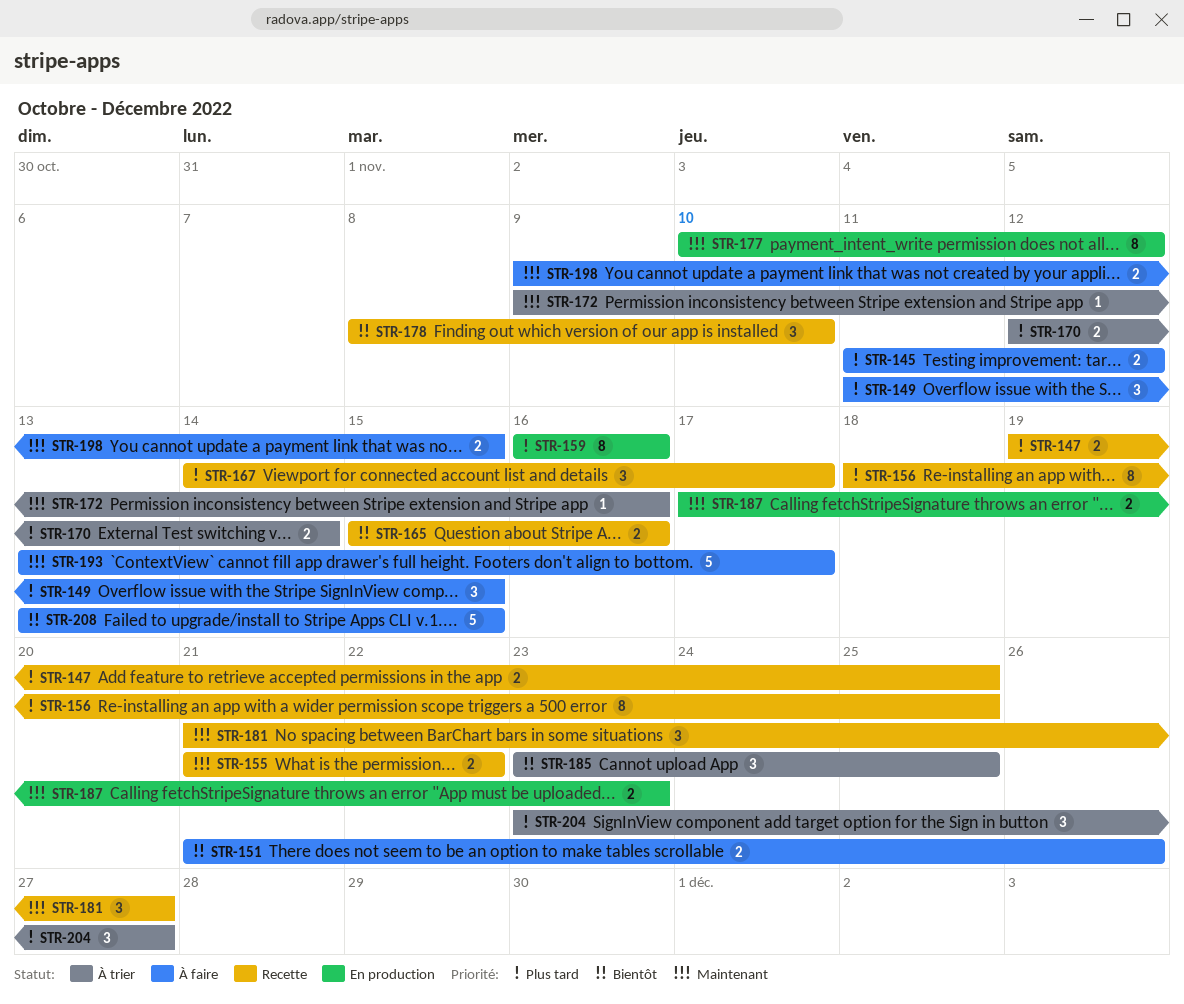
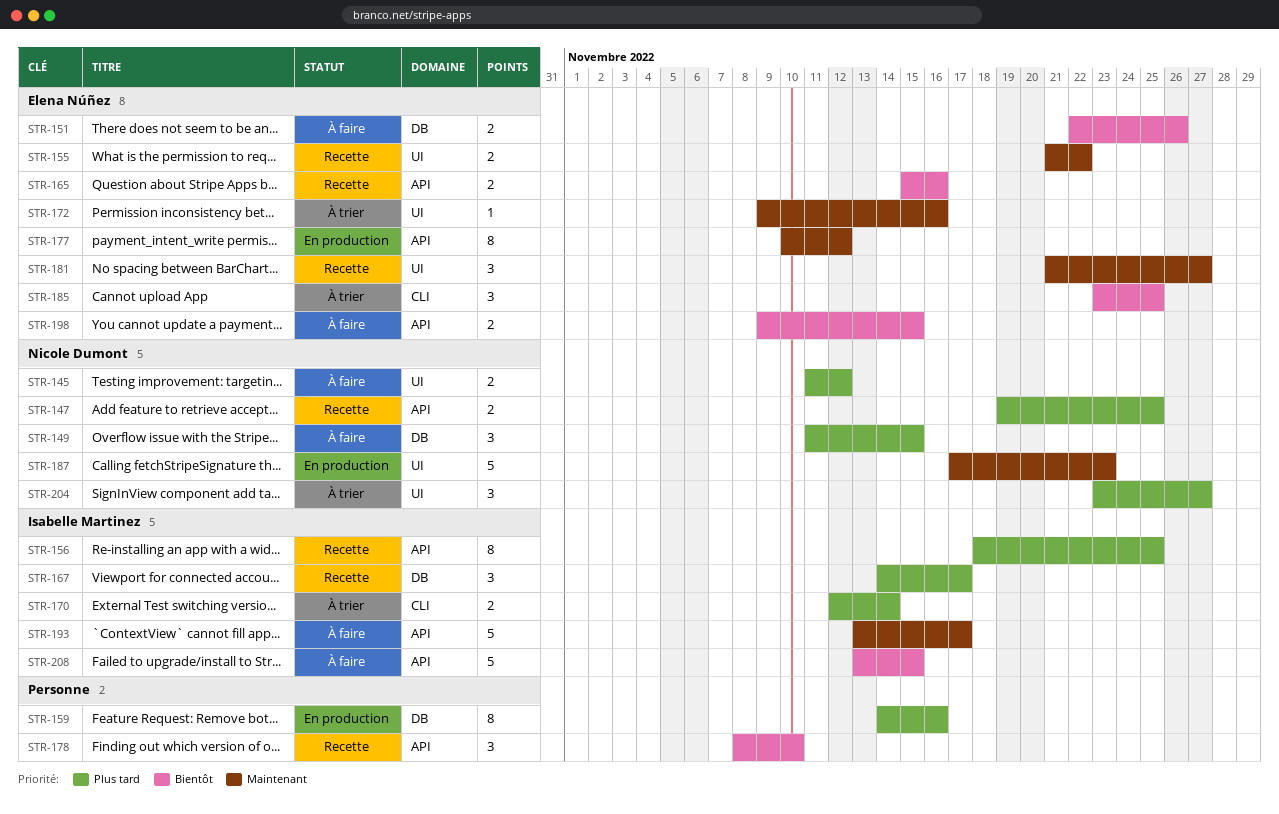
STR-151, start: Nov 21 -> Nov 22
STR-159, start: Nov 16 -> Nov 14
STR-187, estimate: 2 -> 5
STR-198, priority: Maintenant -> Bientôt

